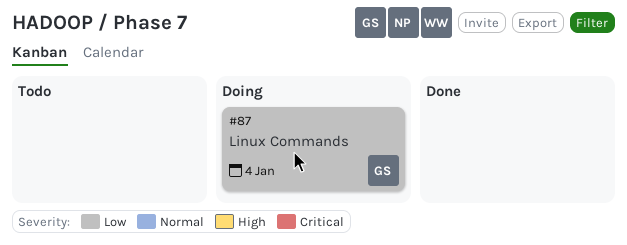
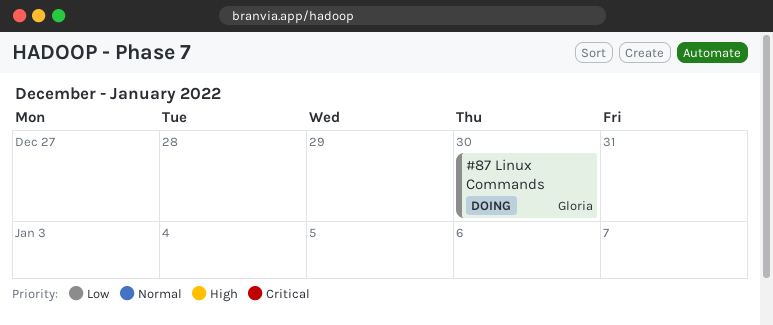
#87, due: Jan 4 -> Dec 30

